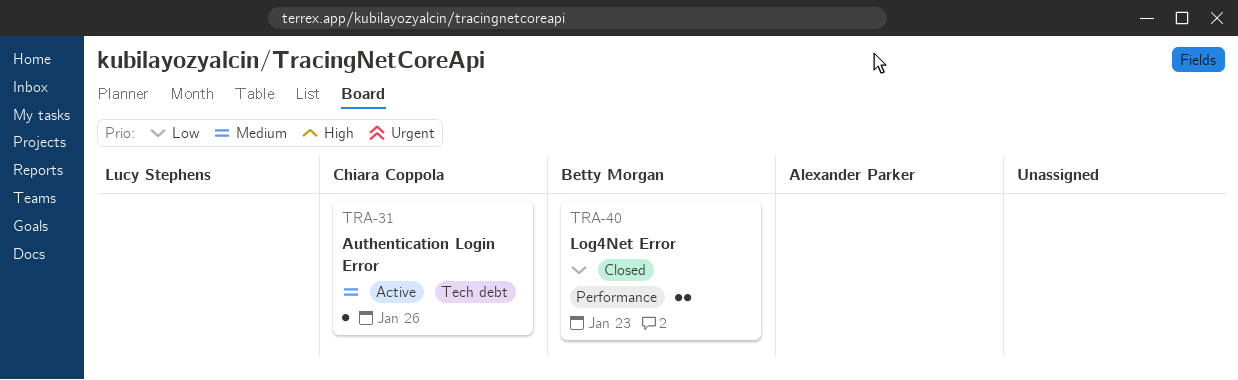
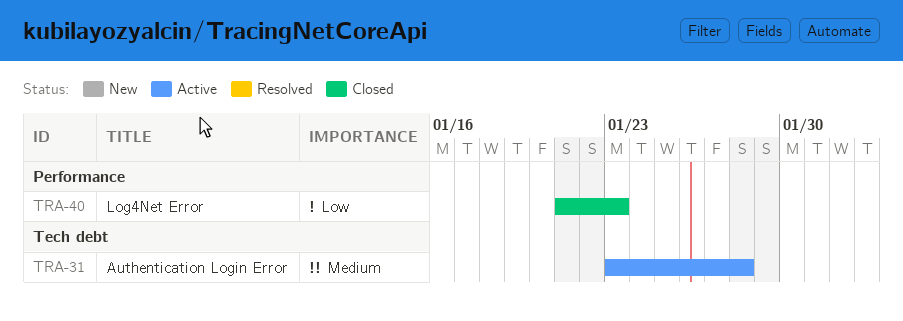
TRA-31, due: Jan 26 -> Jan 28

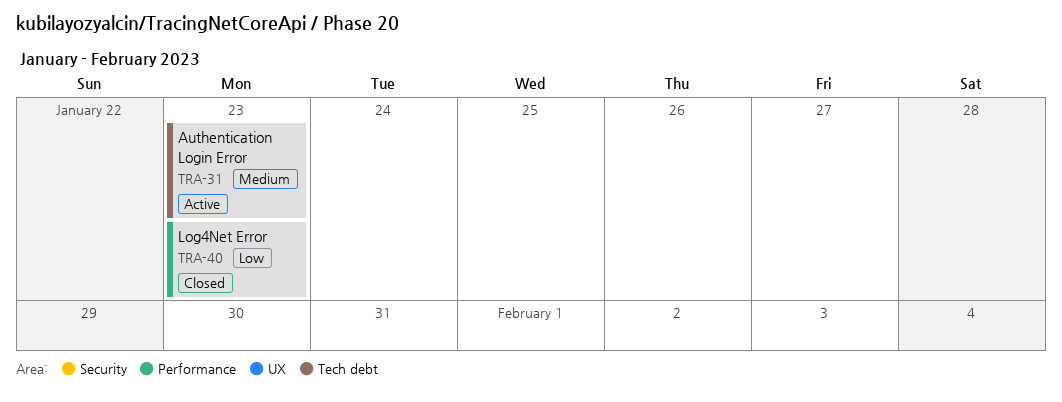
TRA-31, due: Jan 28 -> Jan 23

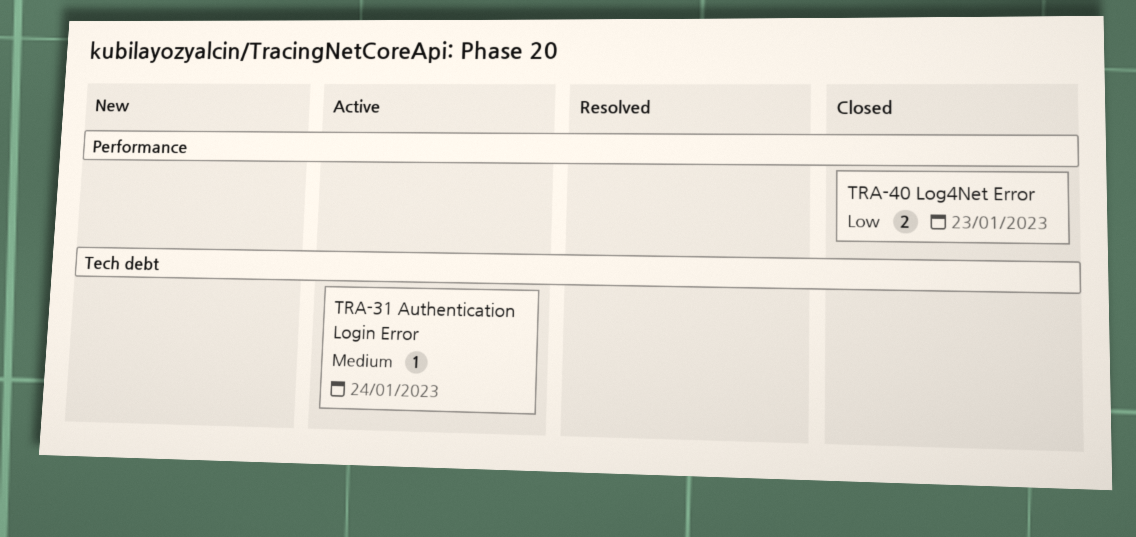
TRA-31, due: Jan 23 -> Jan 24

